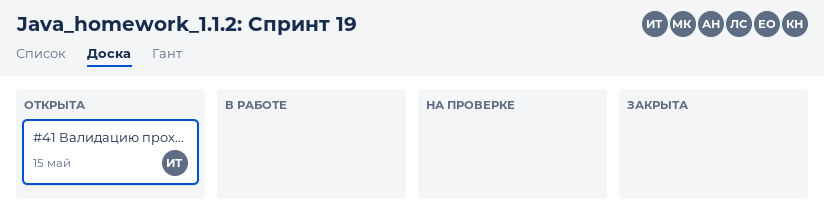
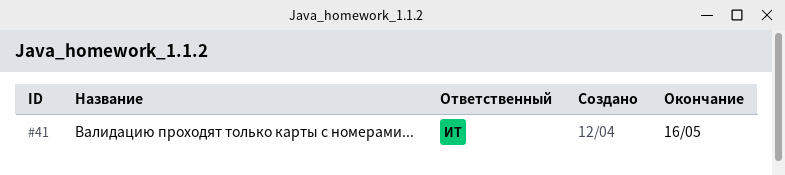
#41, due: May 15 -> May 16

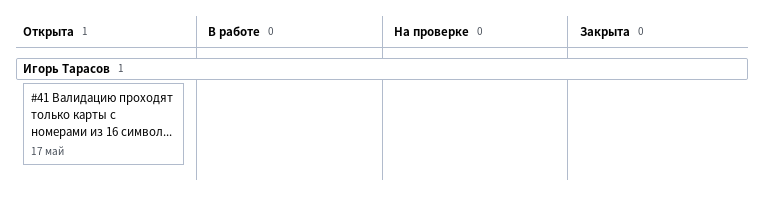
#41, due: May 16 -> May 17

